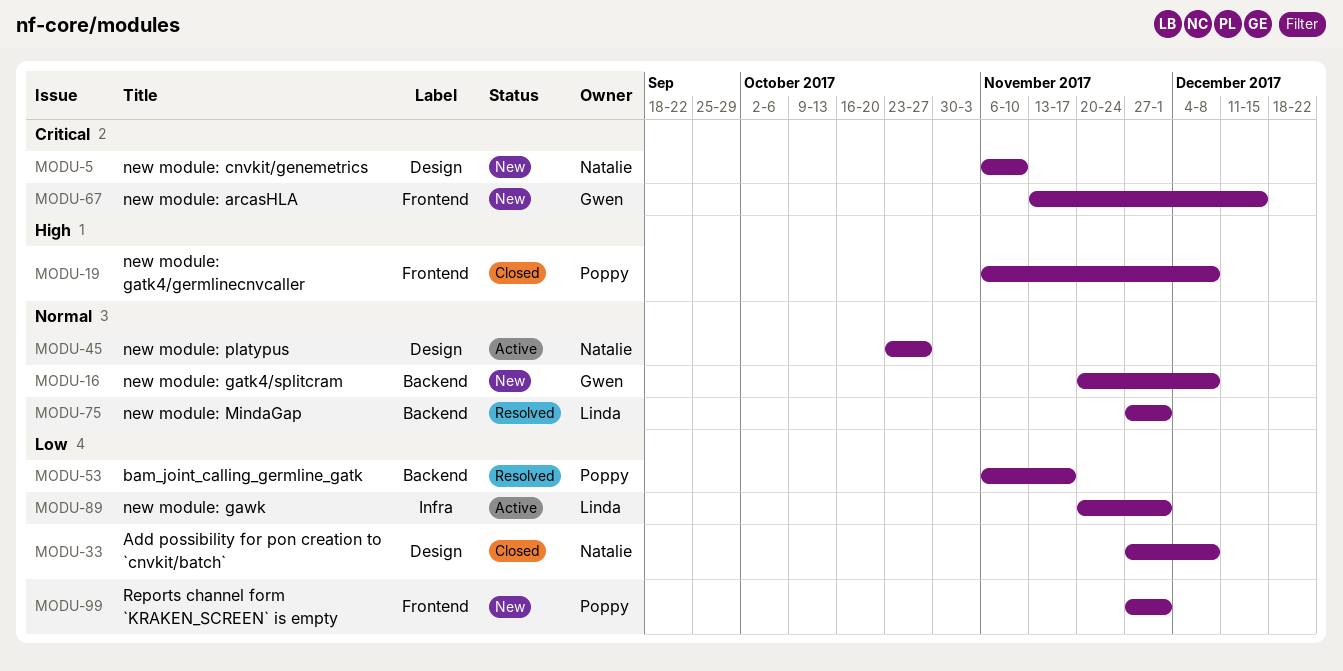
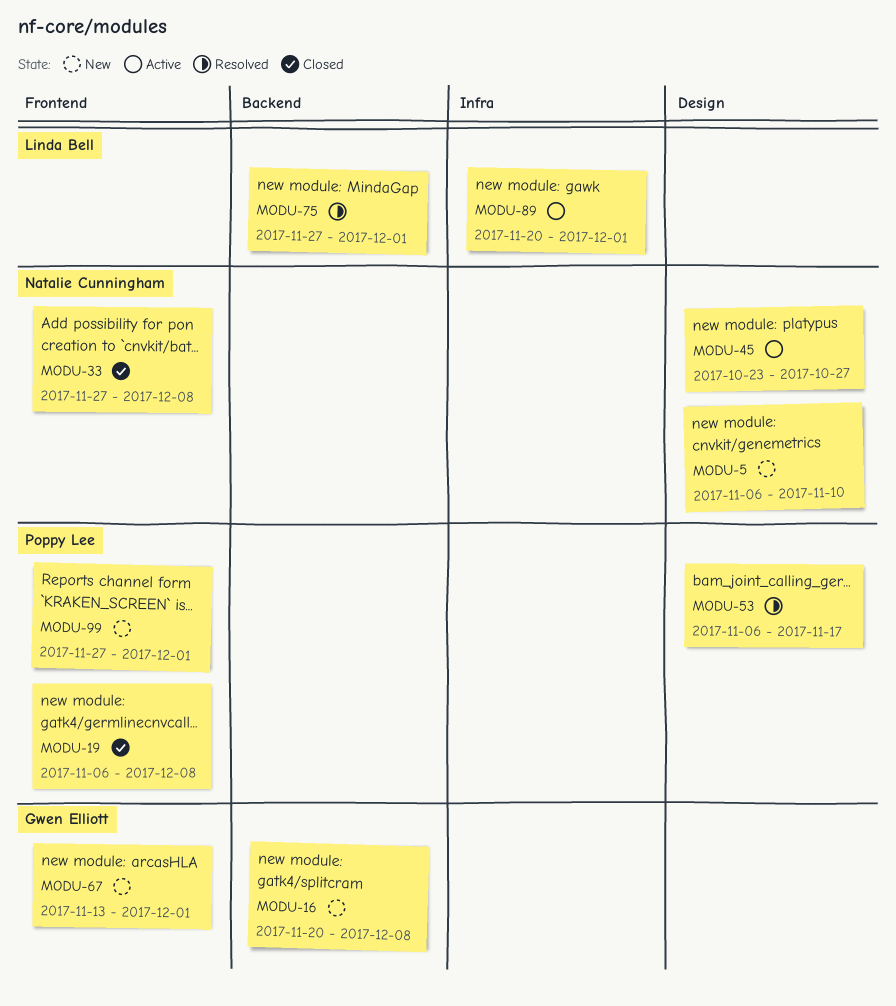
MODU-33, label: Design -> Frontend
MODU-53, label: Backend -> Design
MODU-67, due: Dec 15 -> Dec 1

